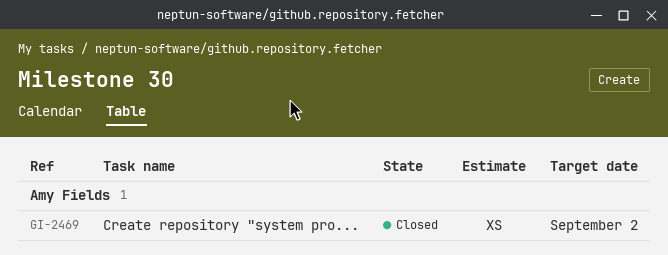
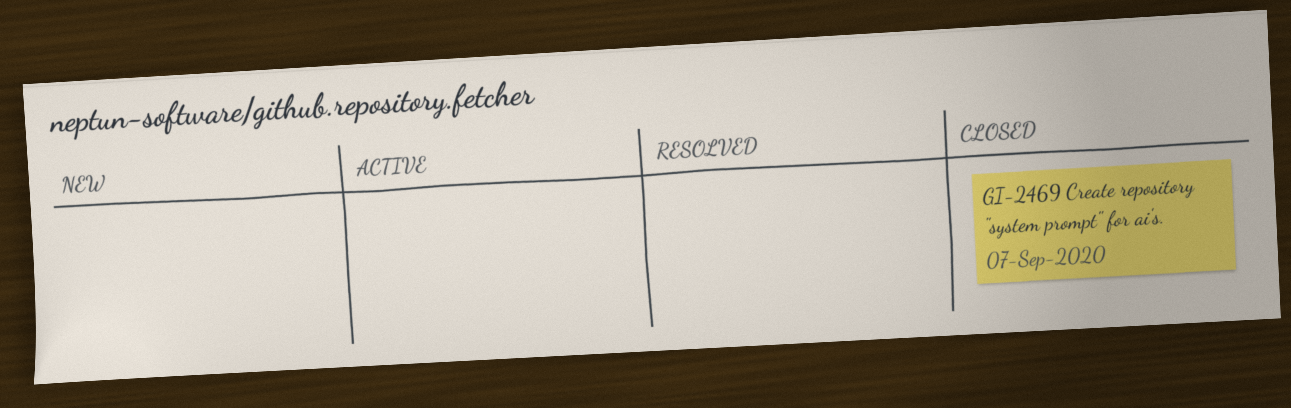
GI-2469, due: Sep 2 -> Sep 7

